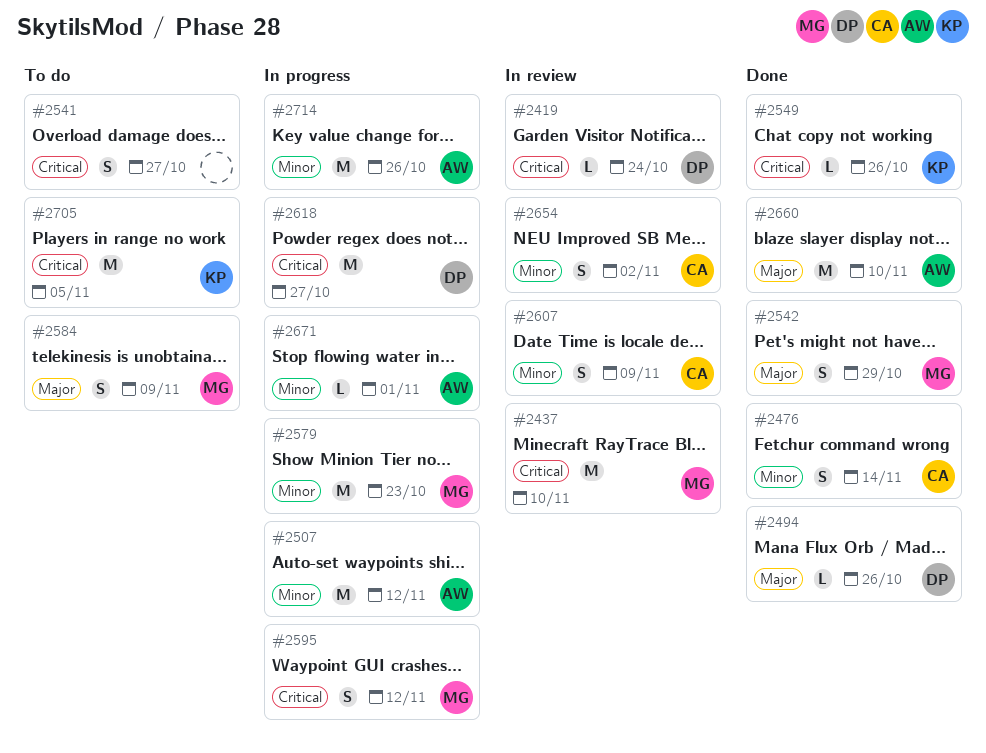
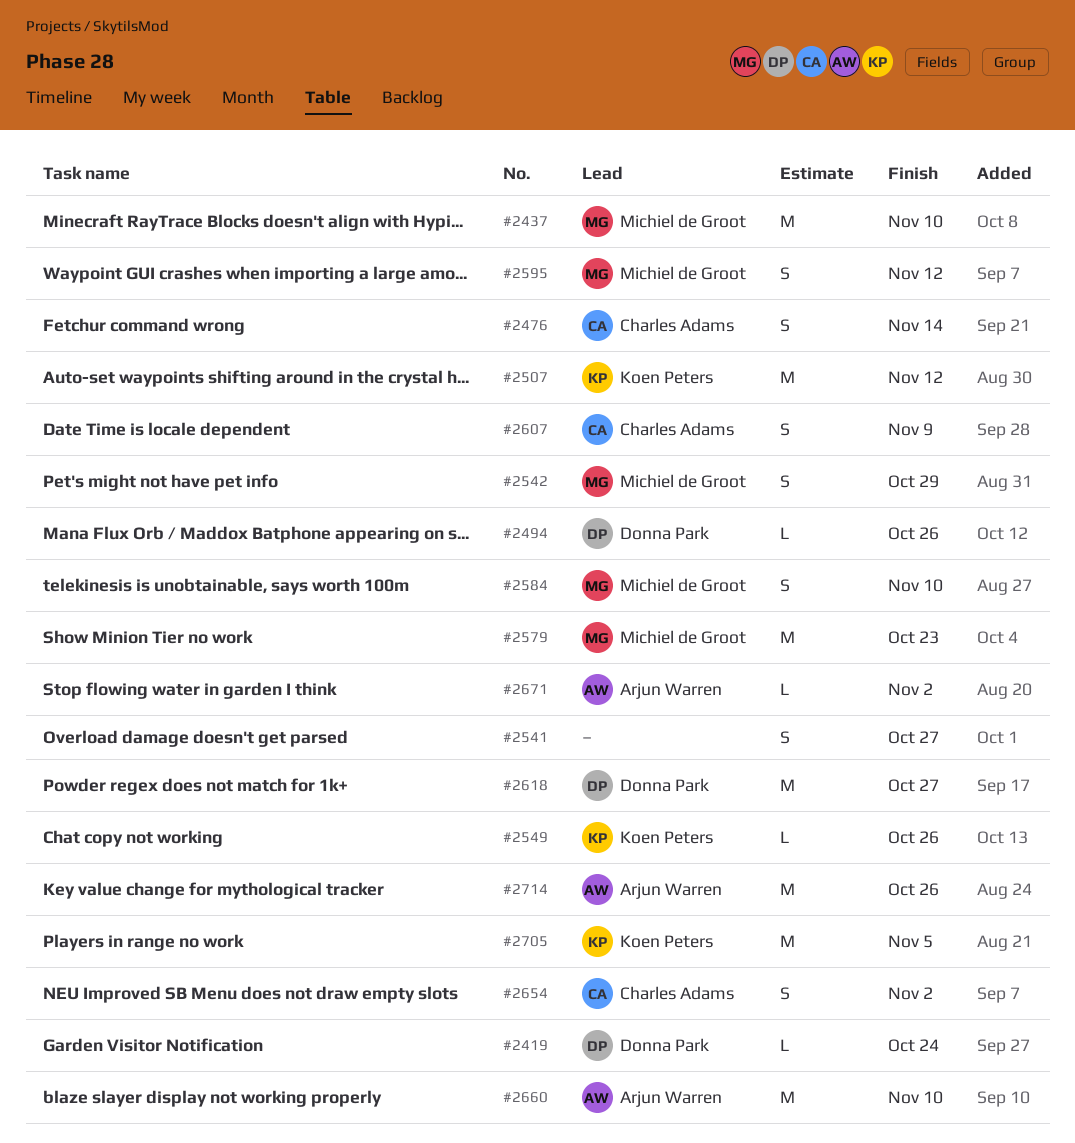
#2507, owner: Arjun Warren -> Koen Peters
#2584, due: Nov 9 -> Nov 10
#2671, due: Nov 1 -> Nov 2

